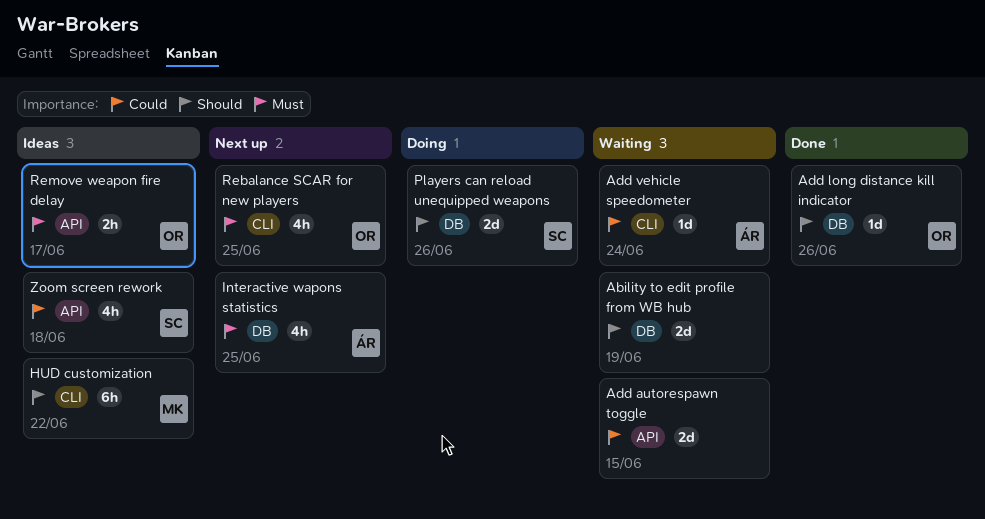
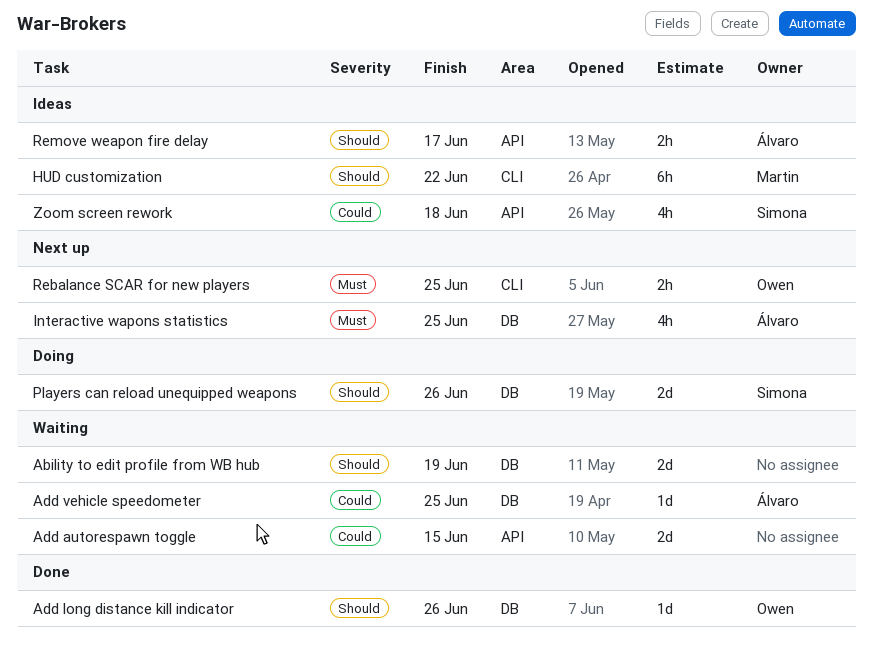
Add vehicle speedometer, label: CLI -> DB
Add vehicle speedometer, due: Jun 24 -> Jun 25
Rebalance SCAR for new players, estimate: 4h -> 2h
Remove weapon fire delay, owner: Owen -> Álvaro
Remove weapon fire delay, priority: Must -> Should

